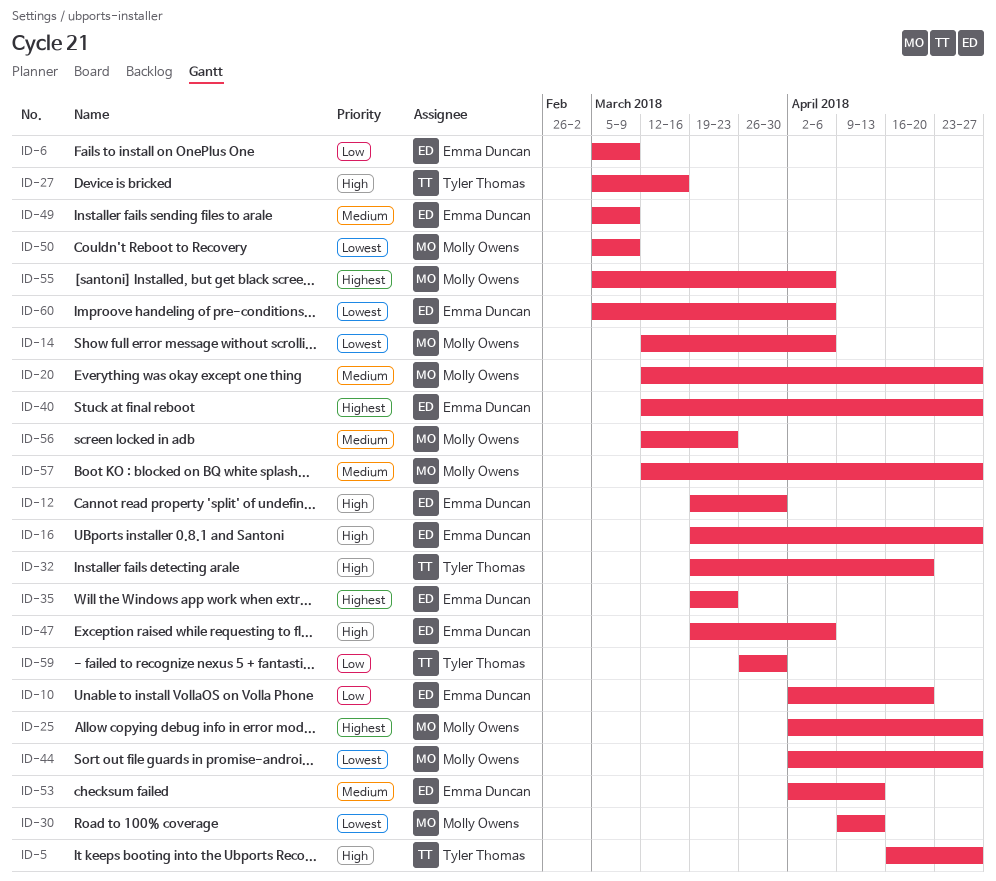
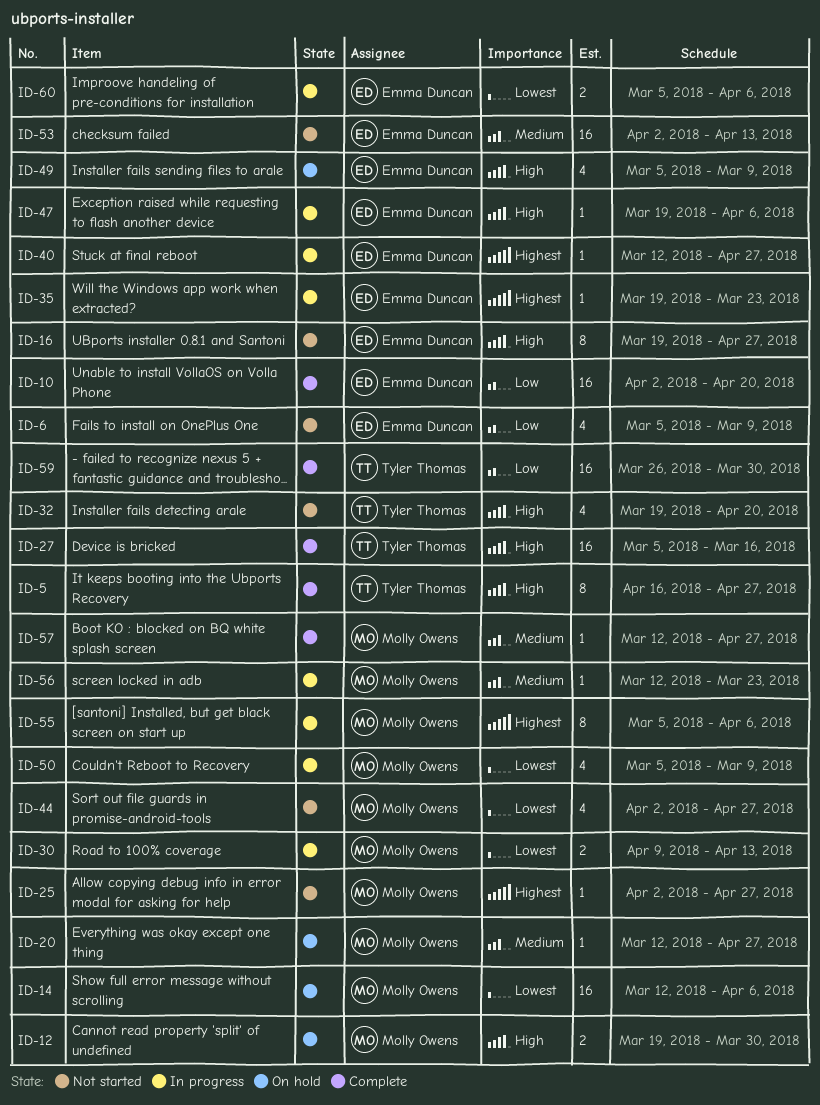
ID-12, owner: Emma Duncan -> Molly Owens
ID-49, priority: Medium -> High

